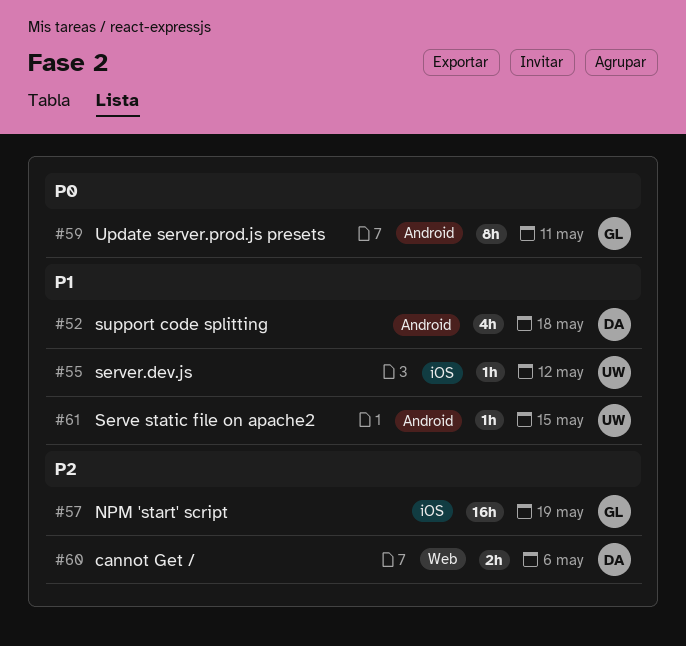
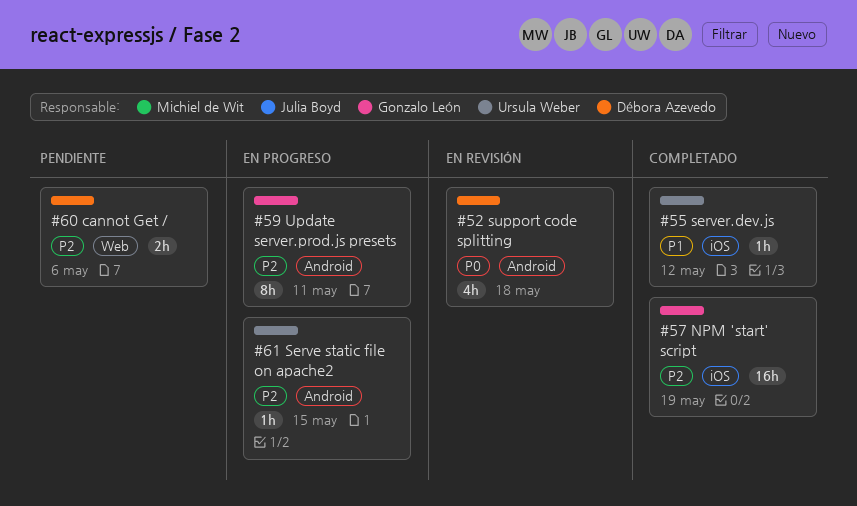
#52, priority: P1 -> P0
#59, priority: P0 -> P2
#61, priority: P1 -> P2

